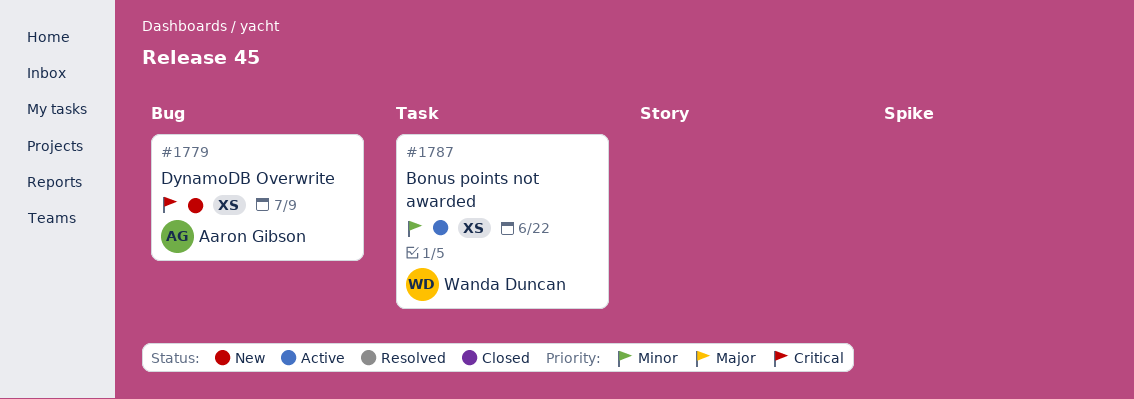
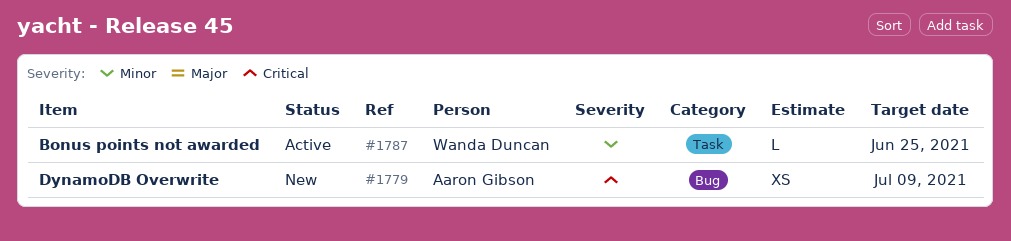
#1787, estimate: XS -> L
#1787, due: Jun 22 -> Jun 25

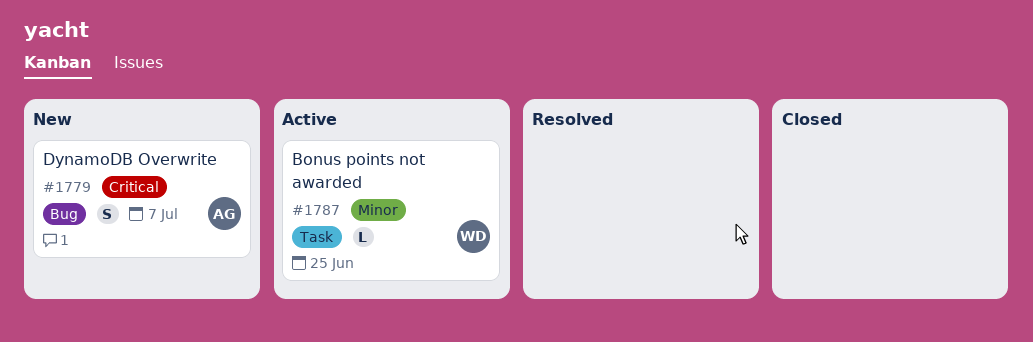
#1779, estimate: XS -> S
#1779, due: Jul 9 -> Jul 7

